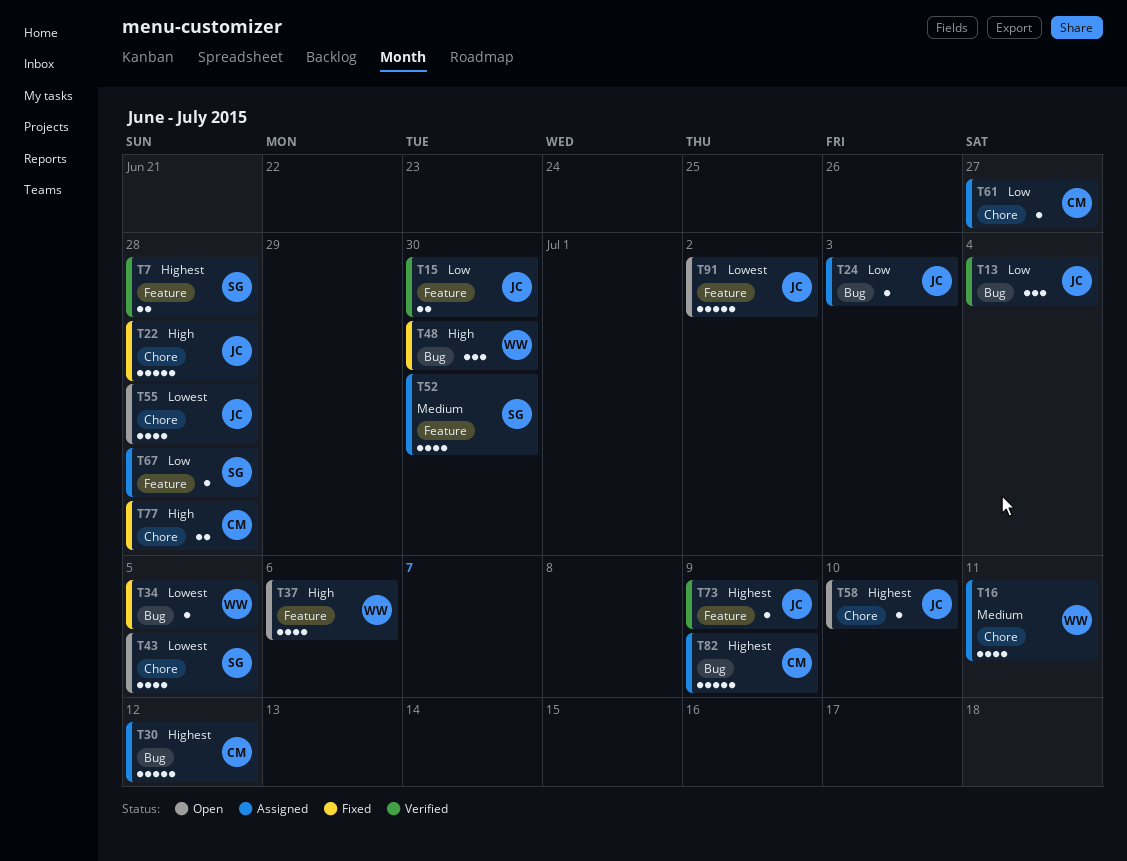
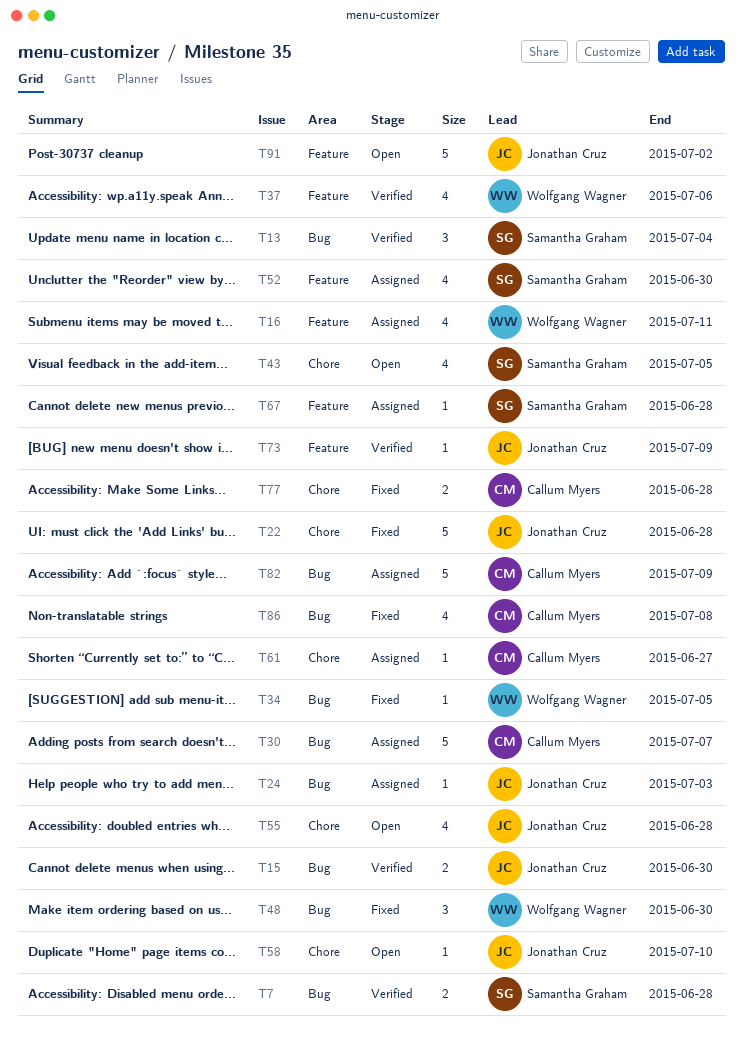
T7, label: Feature -> Bug
T13, owner: Jonathan Cruz -> Samantha Graham
T15, label: Feature -> Bug
T16, label: Chore -> Feature
T30, due: Jul 12 -> Jul 7
T37, status: Open -> Verified
T86: none -> present

